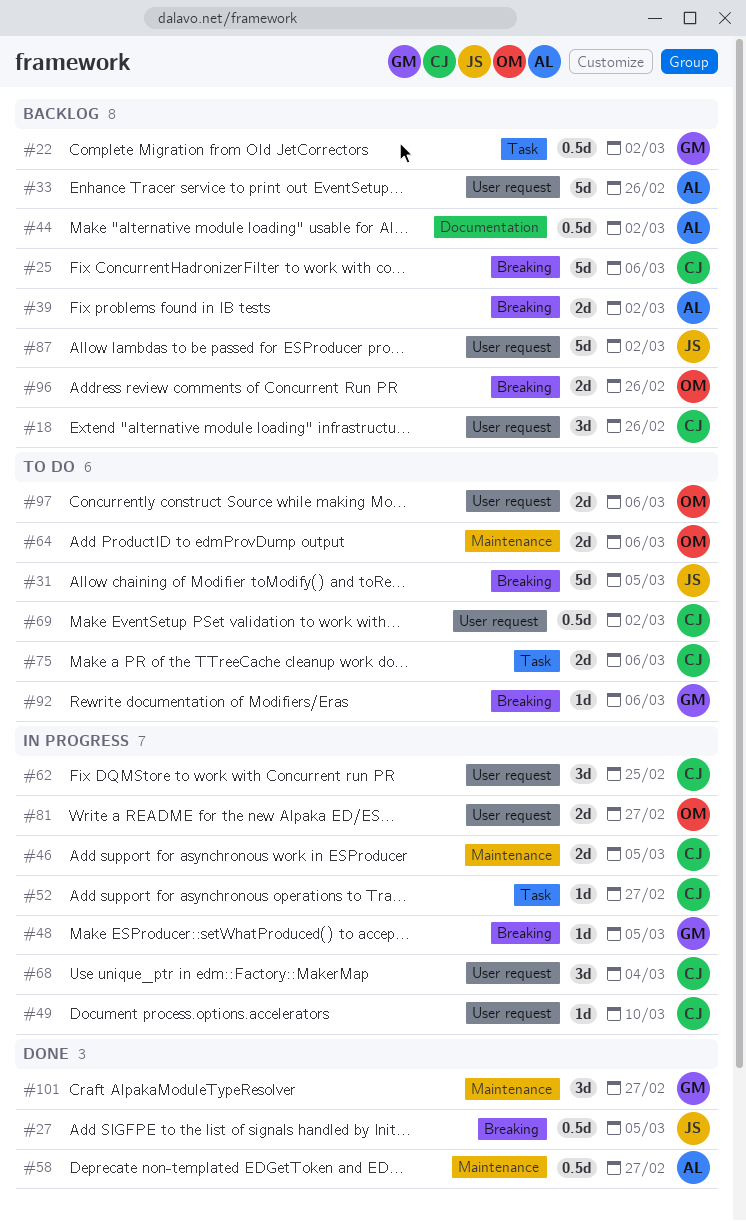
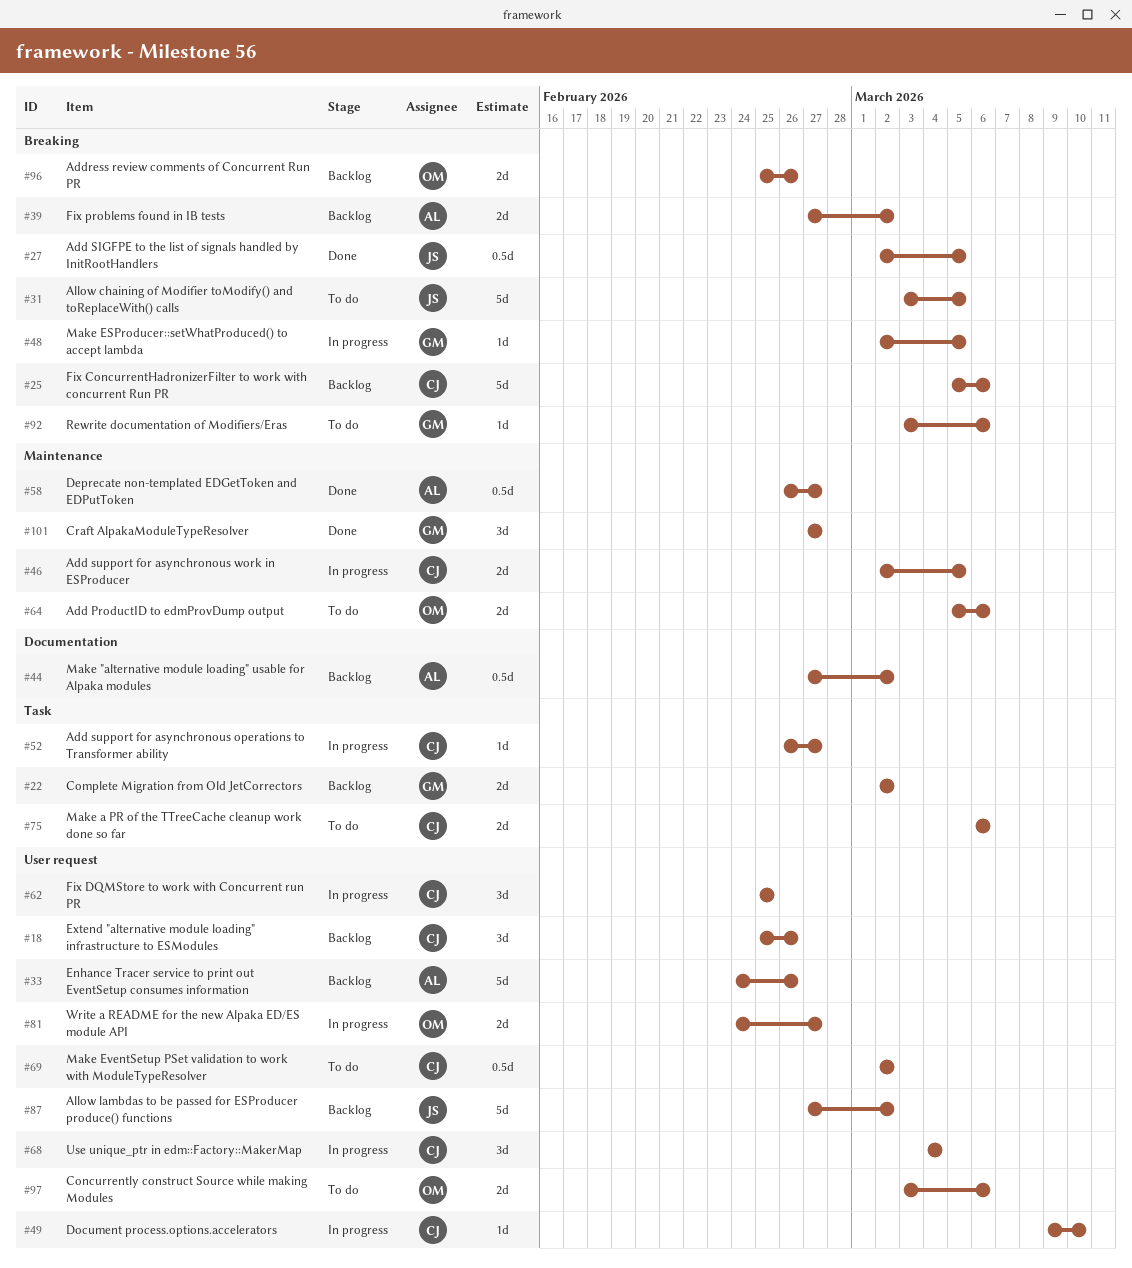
#22, estimate: 0.5d -> 2d

